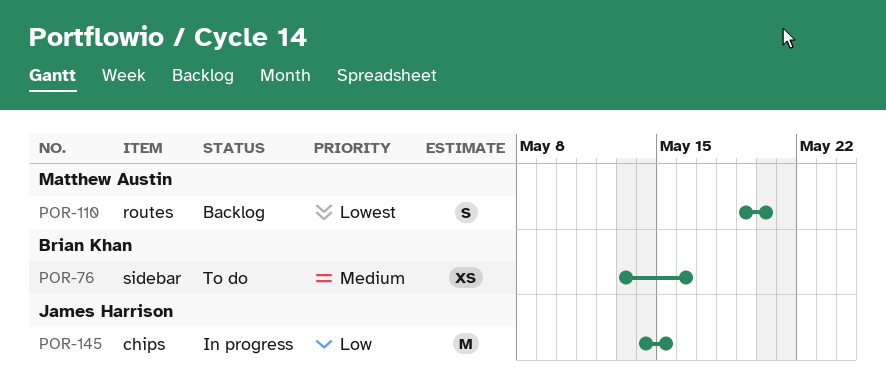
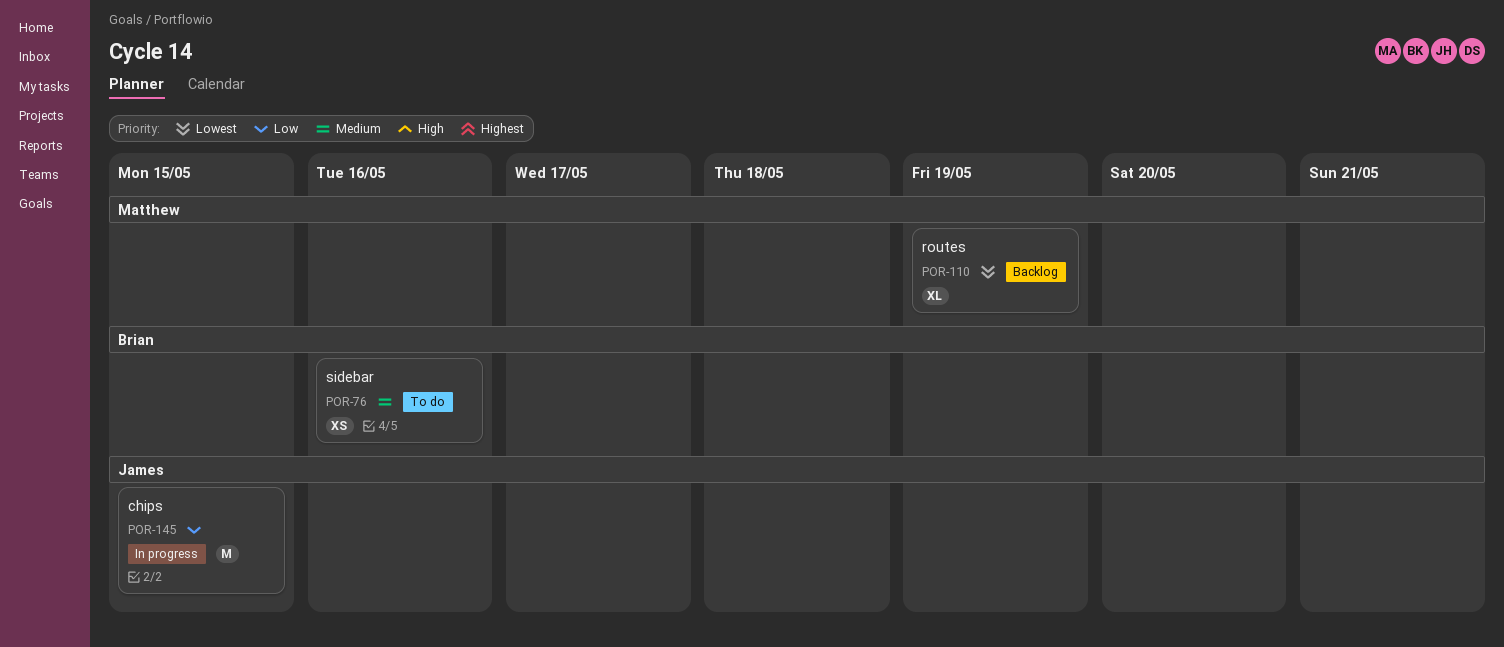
POR-110, estimate: S -> XL
POR-110, due: May 20 -> May 19

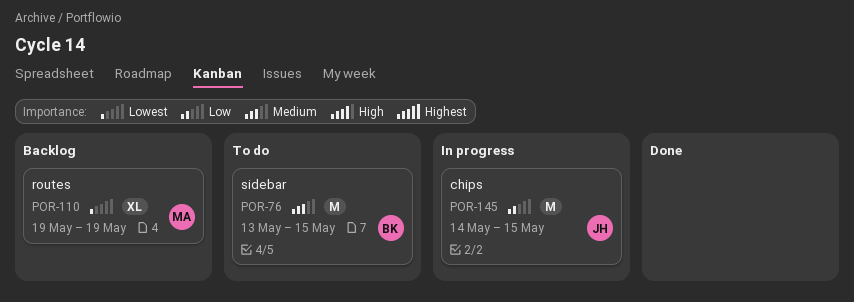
POR-76, estimate: XS -> M
POR-76, due: May 16 -> May 15

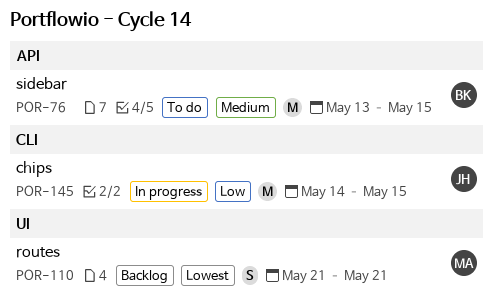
POR-110, estimate: XL -> S
POR-110, start: May 19 -> May 21
POR-110, due: May 19 -> May 21

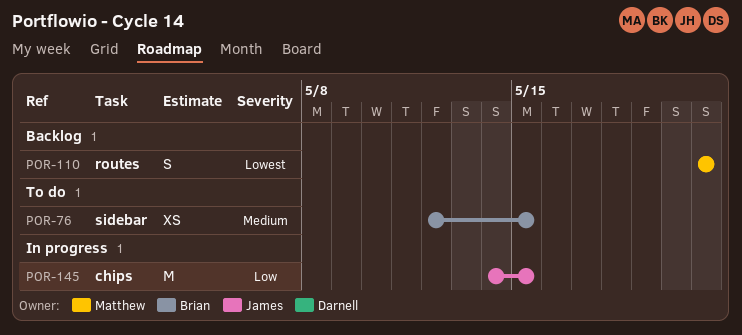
POR-76, estimate: M -> XS
POR-76, start: May 13 -> May 12

